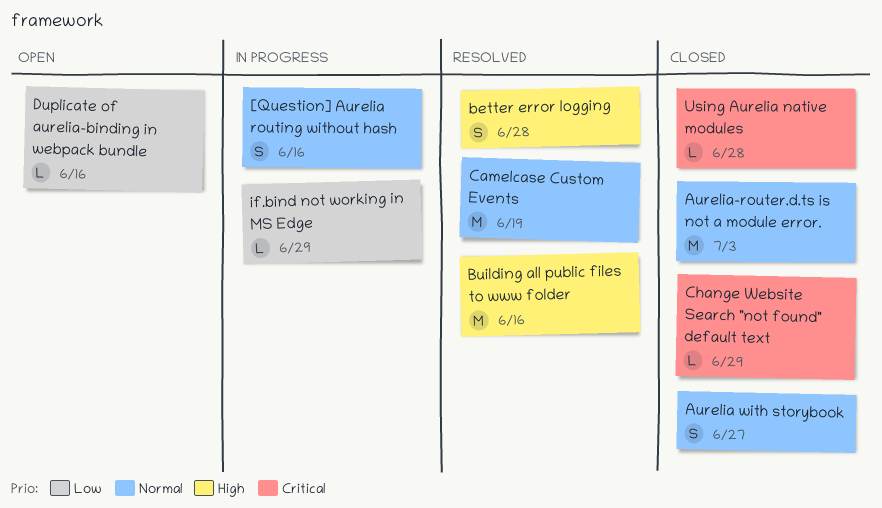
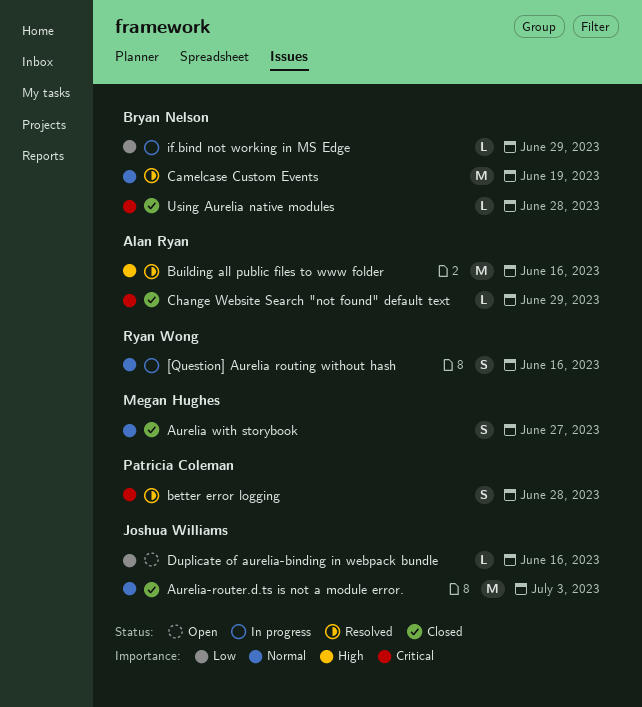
better error logging, priority: High -> Critical

